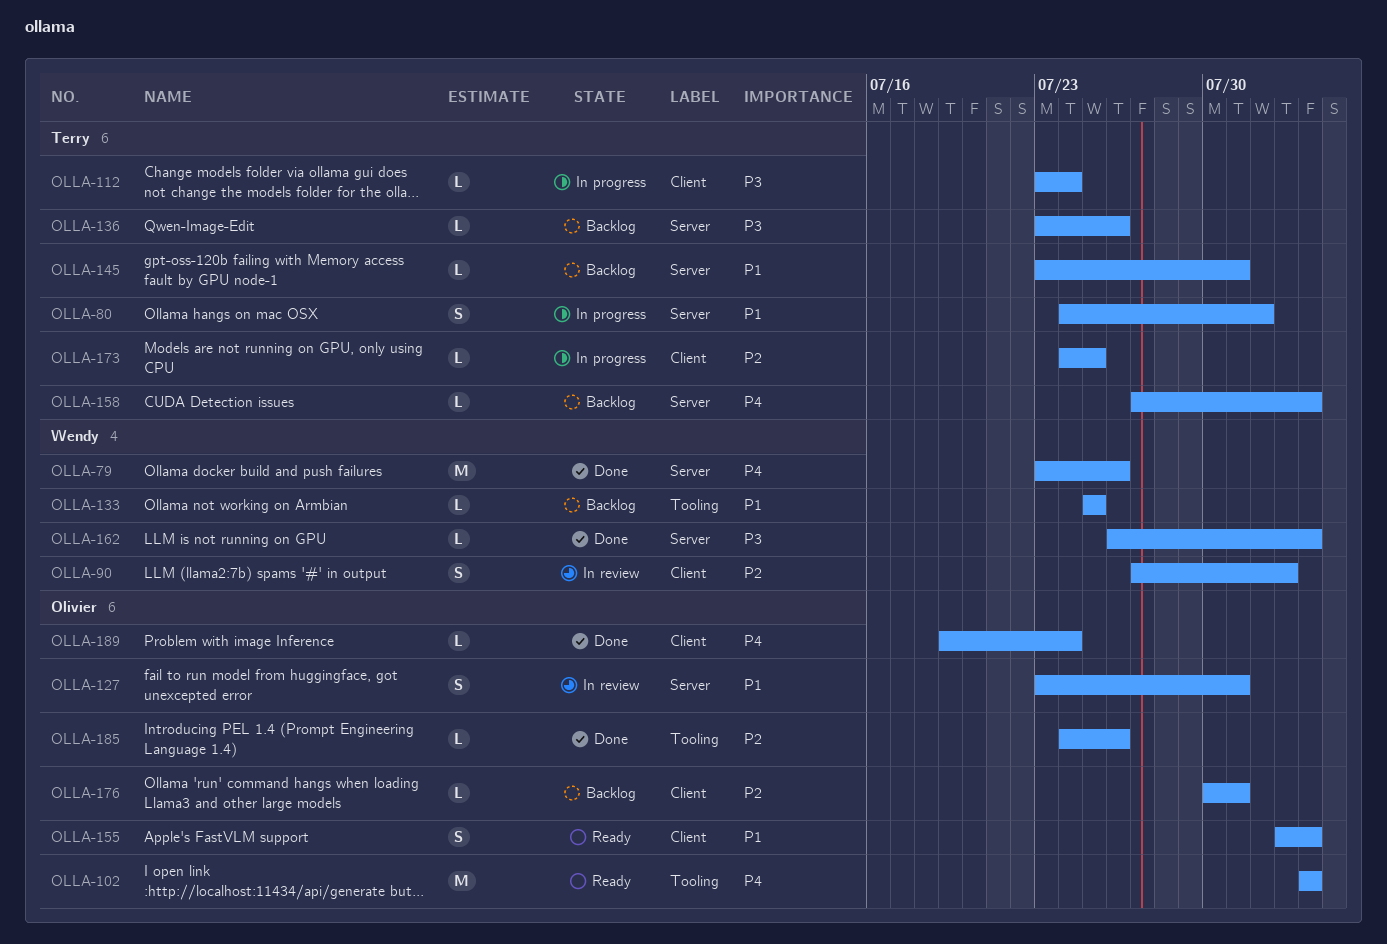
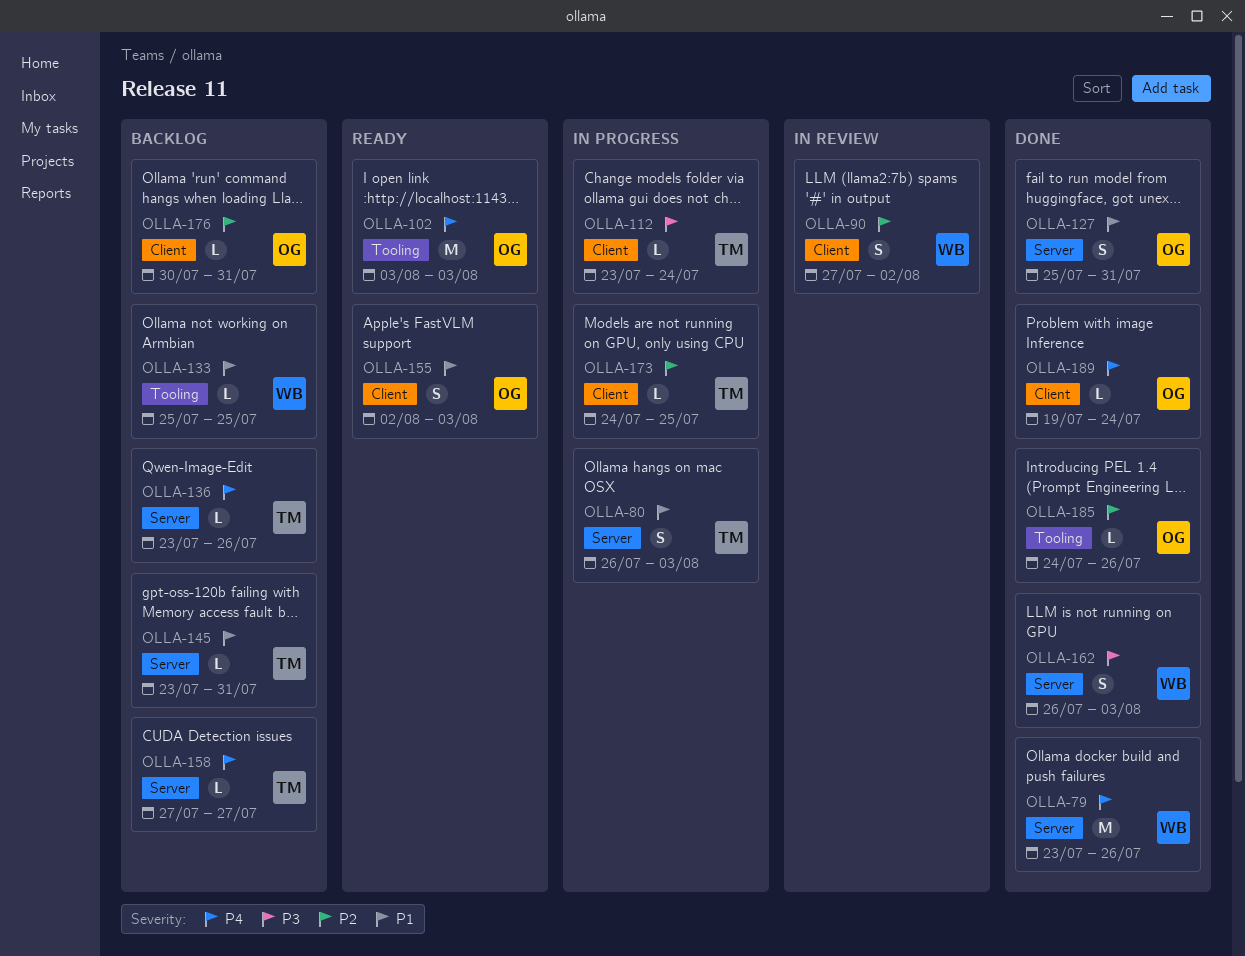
OLLA-80, start: Jul 24 -> Jul 26
OLLA-80, due: Aug 1 -> Aug 3
OLLA-127, status: In review -> Done
OLLA-127, start: Jul 23 -> Jul 25
OLLA-136, priority: P3 -> P4
OLLA-158, due: Aug 3 -> Jul 27
OLLA-162, estimate: L -> S

